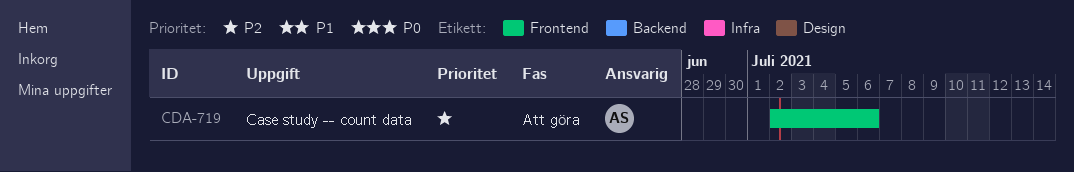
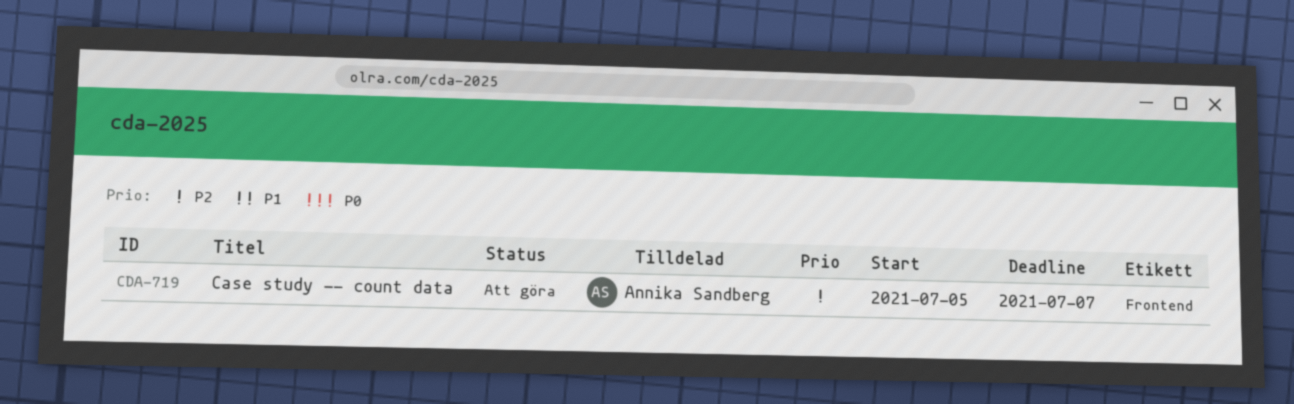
CDA-719, start: Jul 2 -> Jul 5
CDA-719, due: Jul 6 -> Jul 7

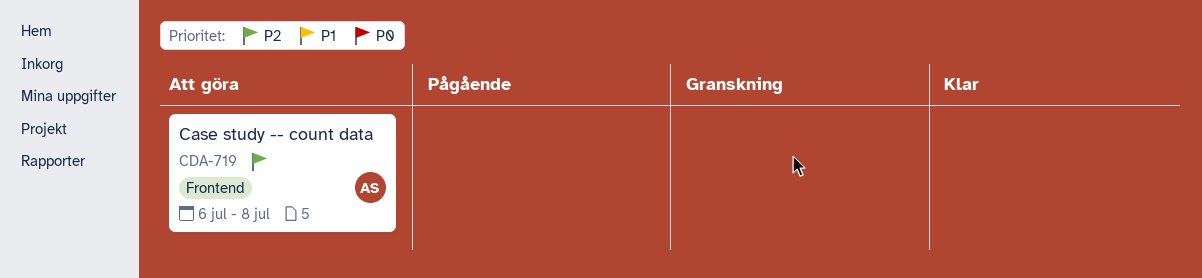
CDA-719, start: Jul 5 -> Jul 6
CDA-719, due: Jul 7 -> Jul 8

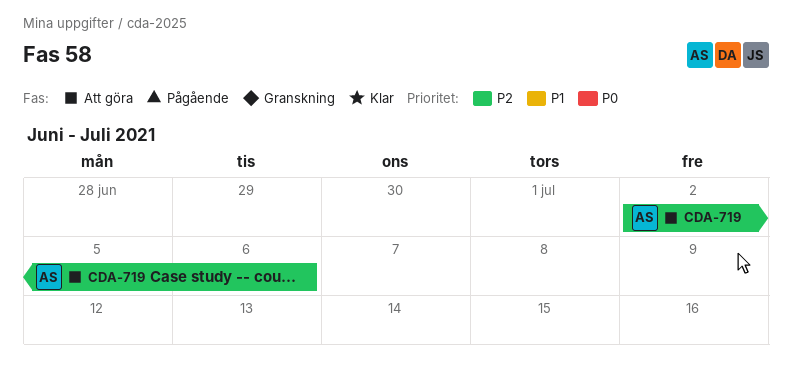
CDA-719, start: Jul 6 -> Jul 2
CDA-719, due: Jul 8 -> Jul 6

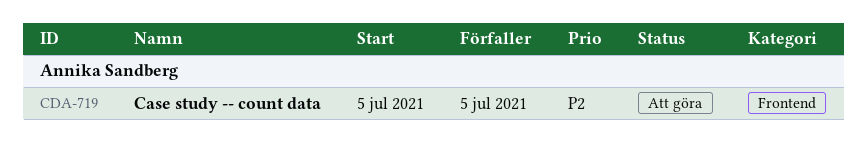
CDA-719, start: Jul 2 -> Jul 5
CDA-719, due: Jul 6 -> Jul 5

